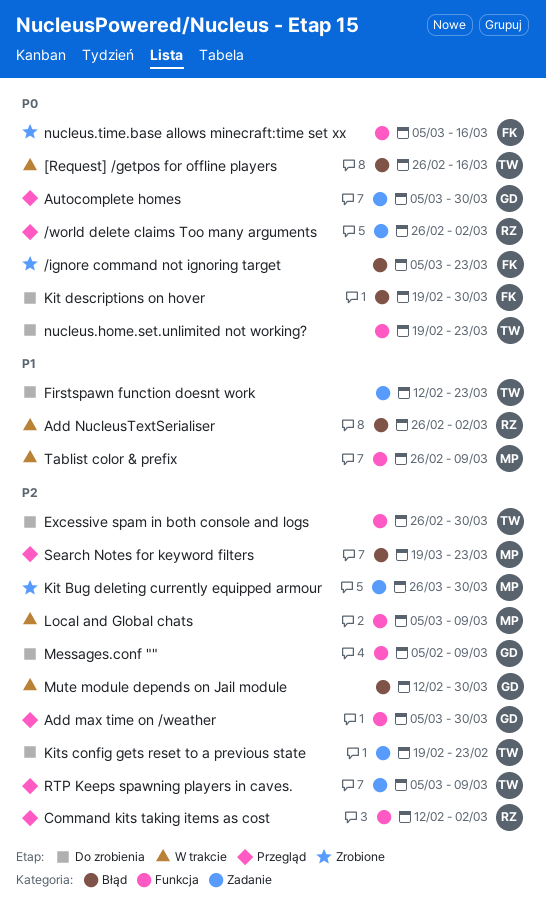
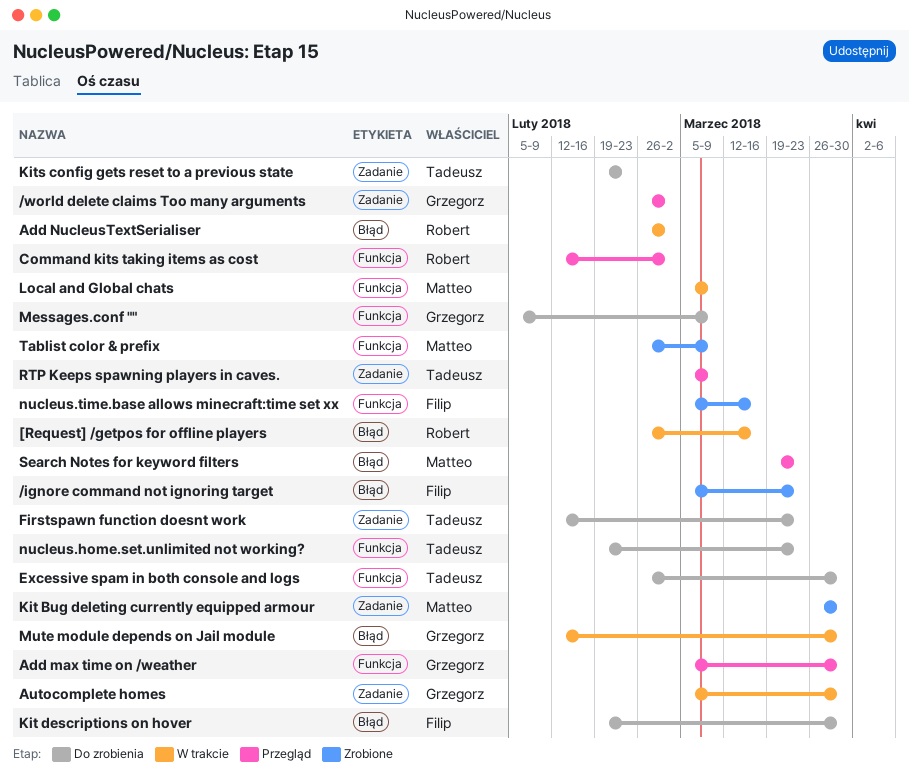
/world delete claims Too many arguments, owner: Robert -> Grzegorz
[Request] /getpos for offline players, owner: Tadeusz -> Robert
Autocomplete homes, status: Przegląd -> W trakcie
Tablist color & prefix, status: W trakcie -> Zrobione

